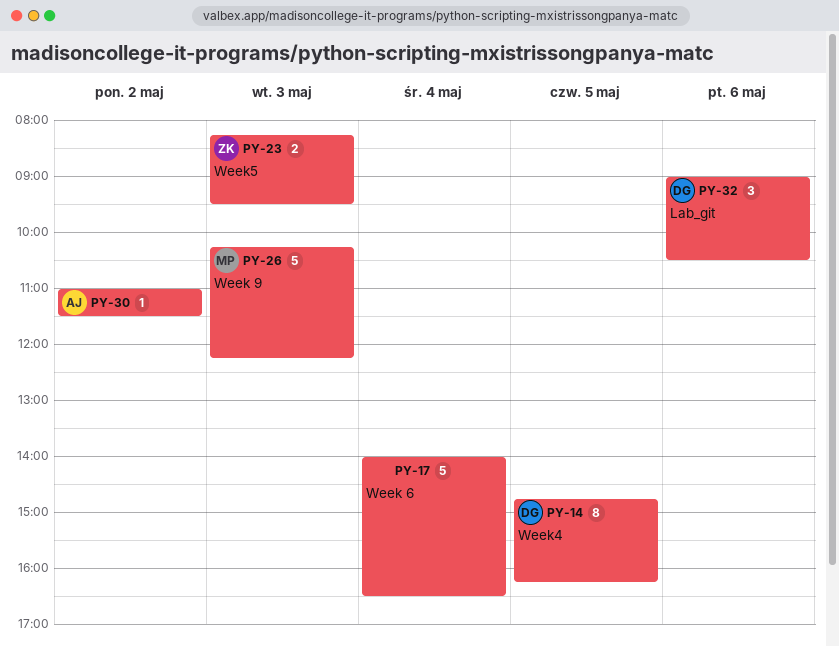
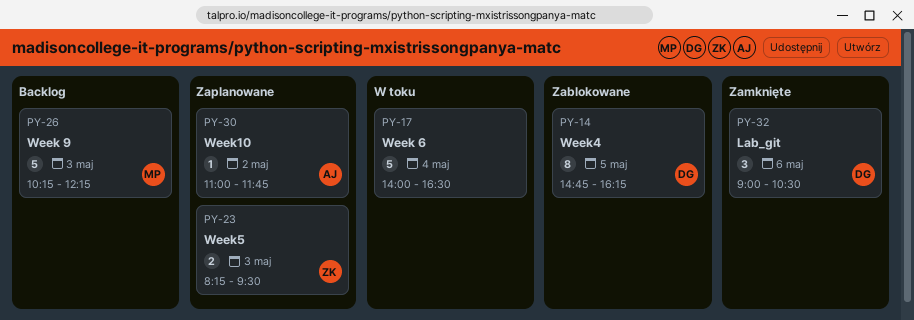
PY-30, ends: 11:30 -> 11:45

